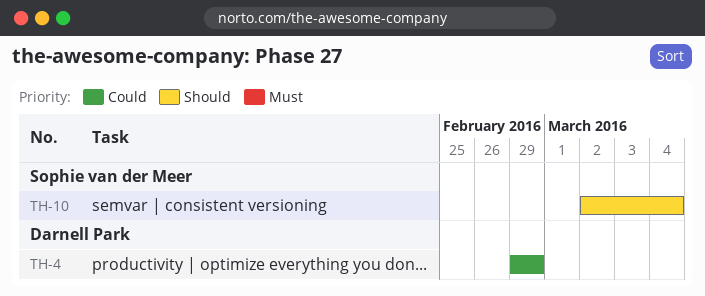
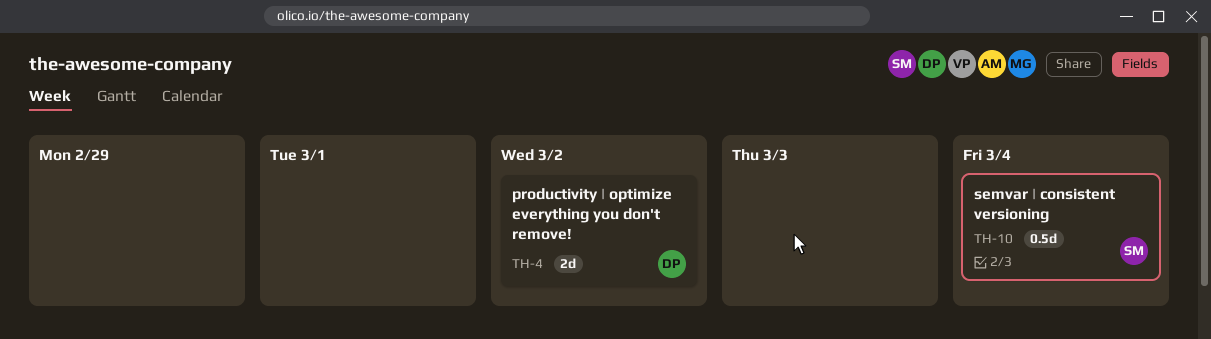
TH-4, due: Feb 29 -> Mar 2

